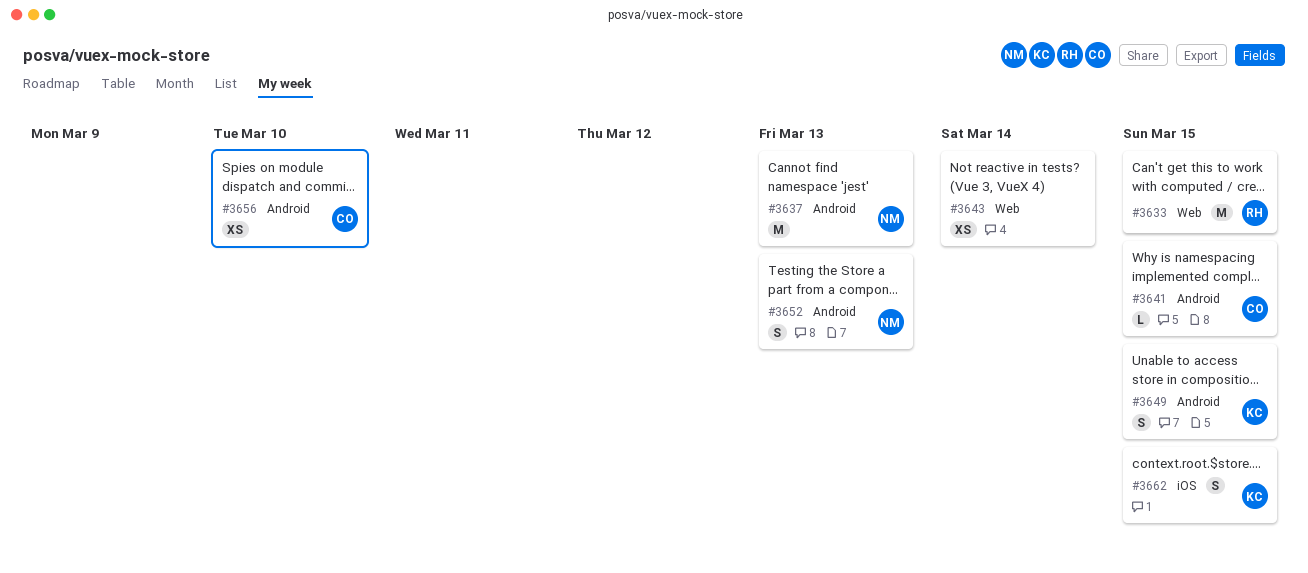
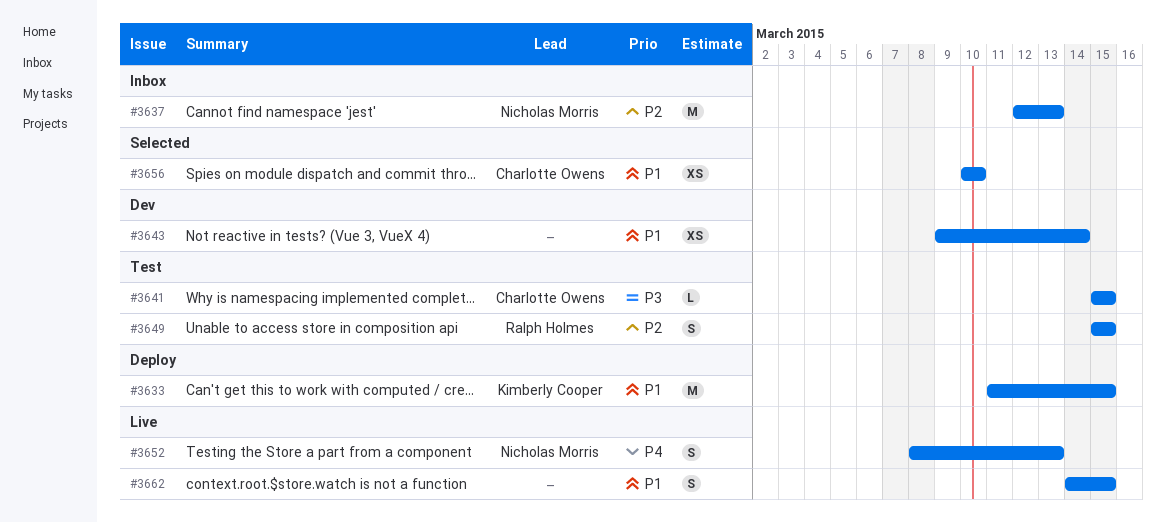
#3633, owner: Ralph Holmes -> Kimberly Cooper
#3649, owner: Kimberly Cooper -> Ralph Holmes
#3662, owner: Kimberly Cooper -> none

